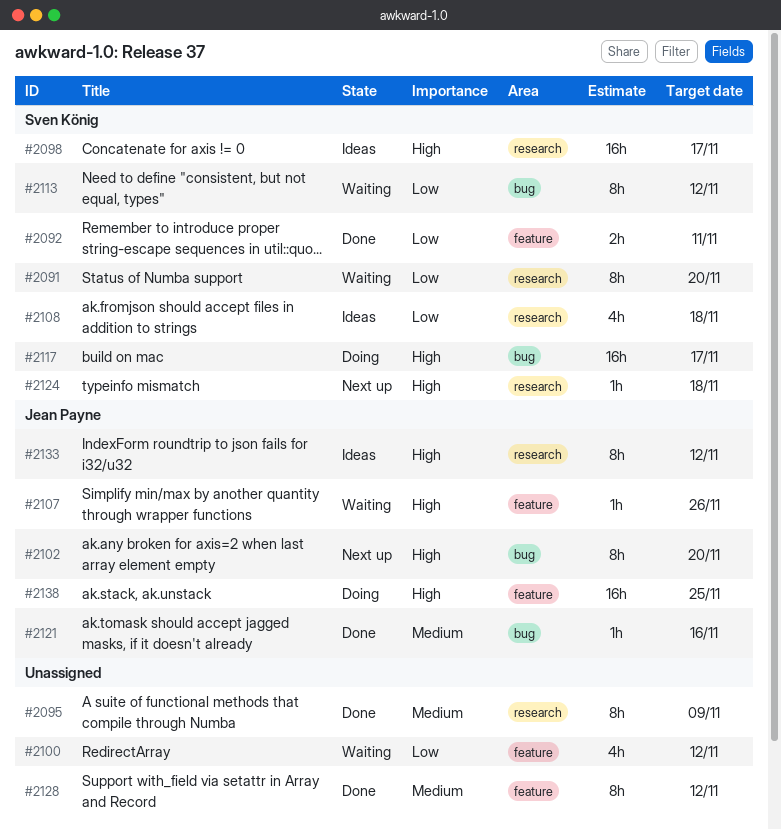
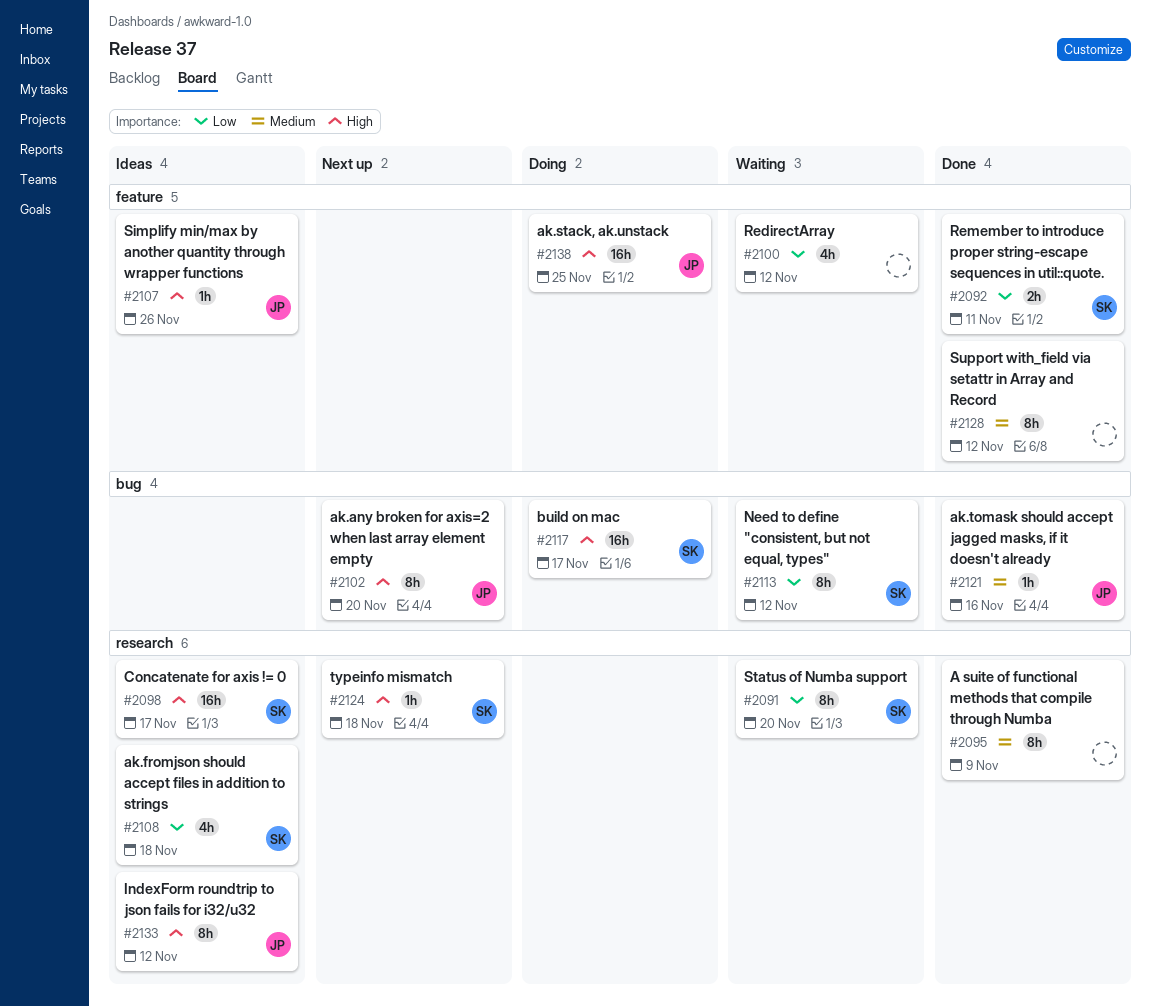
#2107, status: Waiting -> Ideas

